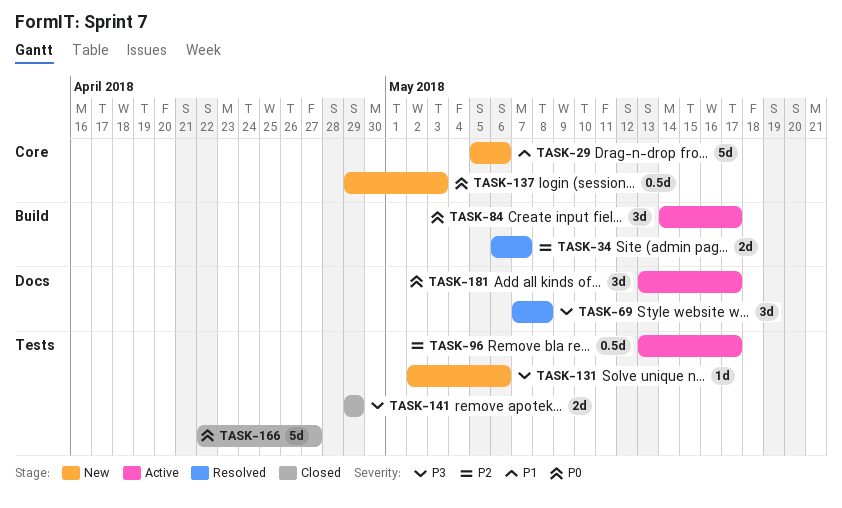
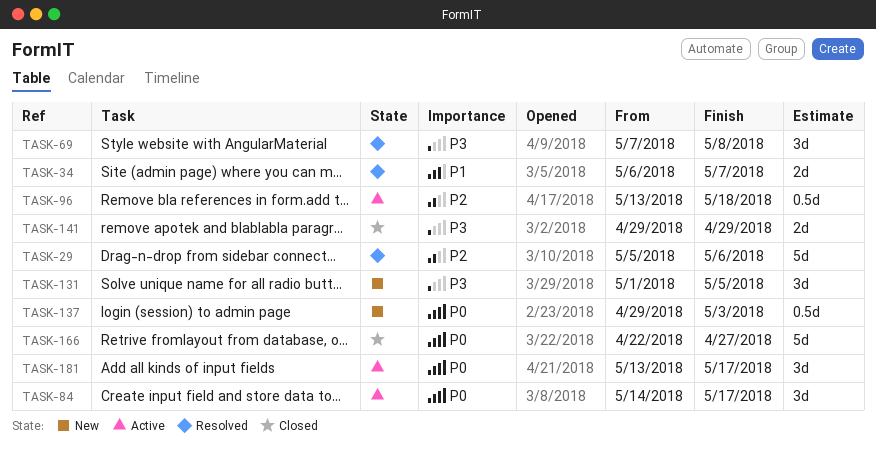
TASK-29, status: New -> Resolved
TASK-29, priority: P1 -> P2
TASK-34, priority: P2 -> P1
TASK-96, due: May 17 -> May 18
TASK-131, estimate: 1d -> 3d
TASK-131, start: May 2 -> May 1
TASK-131, due: May 6 -> May 5

